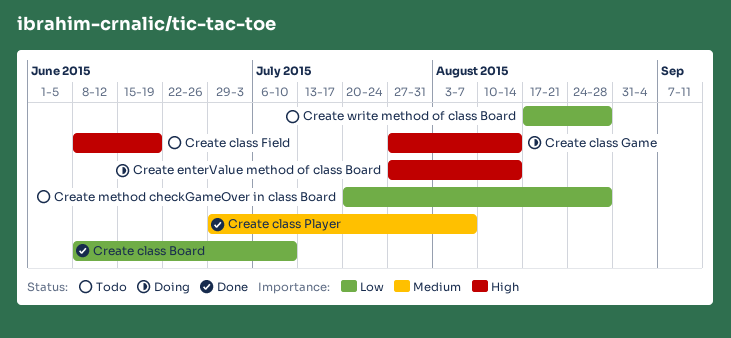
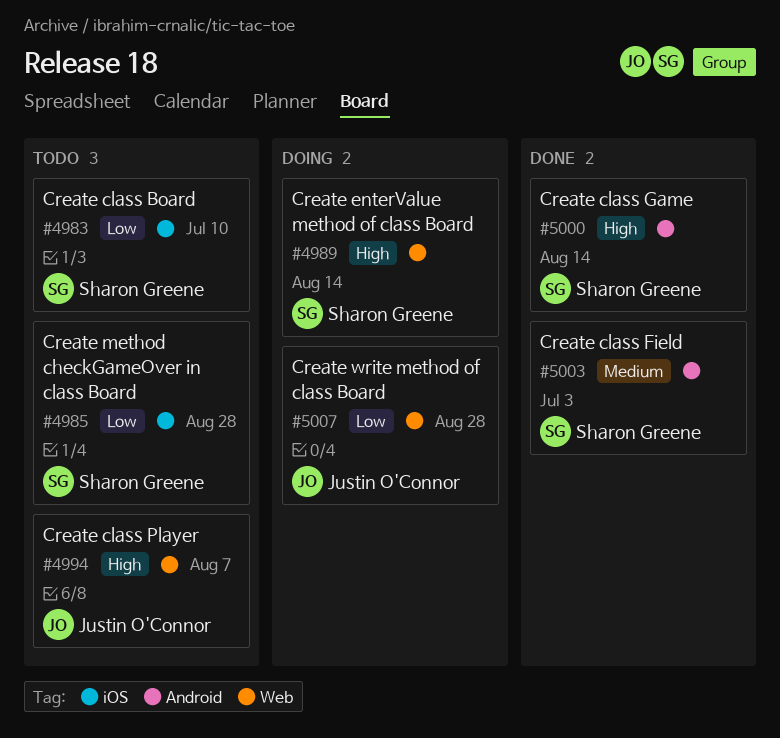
Create class Board, status: Done -> Todo
Create class Field, status: Todo -> Done
Create class Field, priority: High -> Medium
Create class Field, due: Jun 19 -> Jul 3
Create class Game, status: Doing -> Done
Create class Player, status: Done -> Todo
Create class Player, priority: Medium -> High
Create write method of class Board, status: Todo -> Doing

